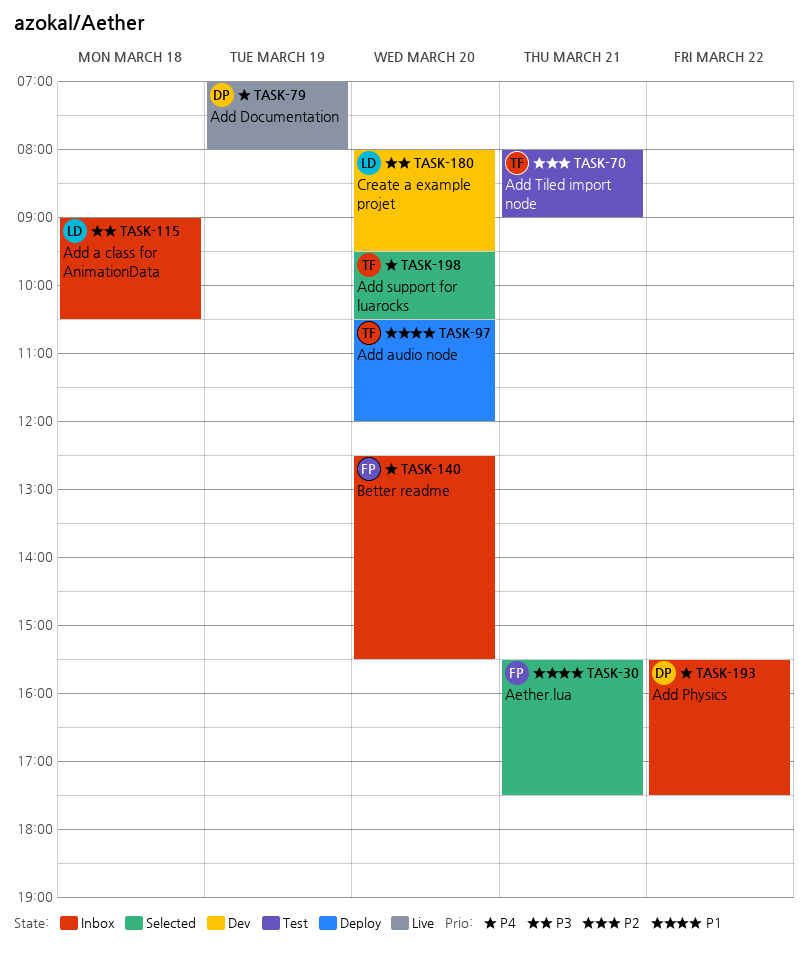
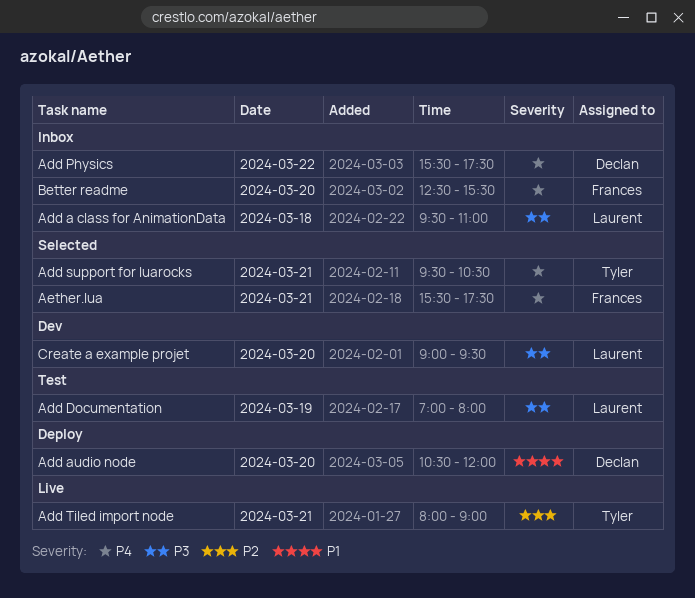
Add a class for AnimationData, begins: 09:00 -> 09:30
Add a class for AnimationData, ends: 10:30 -> 11:00
Add audio node, owner: Tyler -> Declan
Add Documentation, status: Live -> Test
Add Documentation, owner: Declan -> Laurent
Add Documentation, priority: P4 -> P3
Add support for luarocks, day: Mar 20 -> Mar 21
Add Tiled import node, status: Test -> Live
Aether.lua, priority: P1 -> P4
Create a example projet, begins: 08:00 -> 09:00

